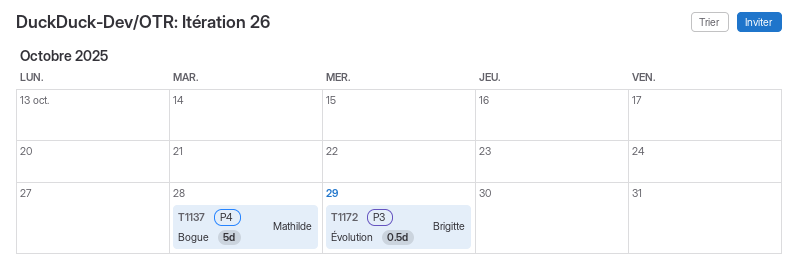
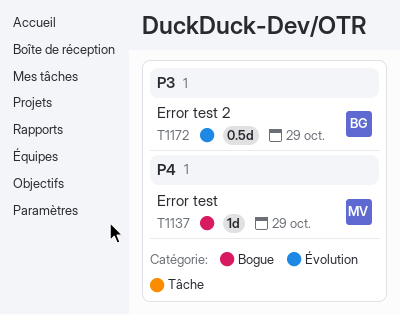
T1137, estimate: 5d -> 1d
T1137, due: Oct 28 -> Oct 29

